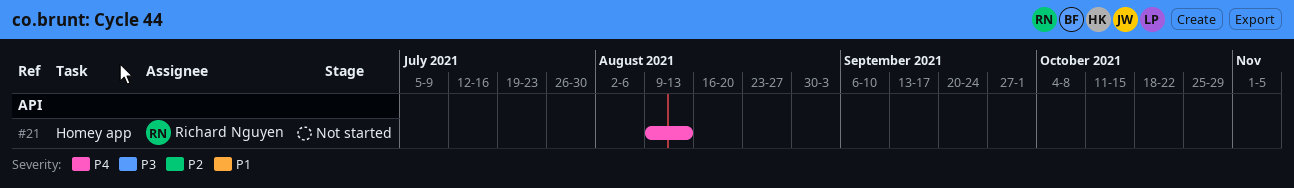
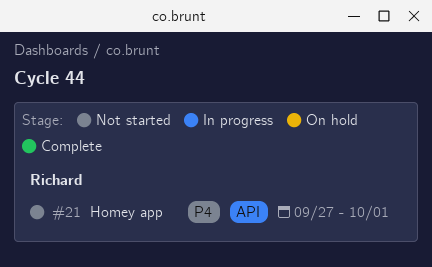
#21, start: Aug 9 -> Sep 27
#21, due: Aug 13 -> Oct 1

